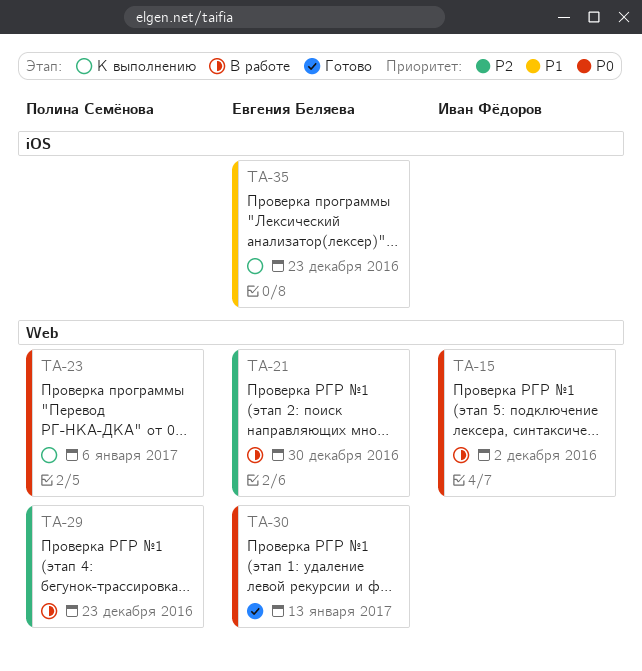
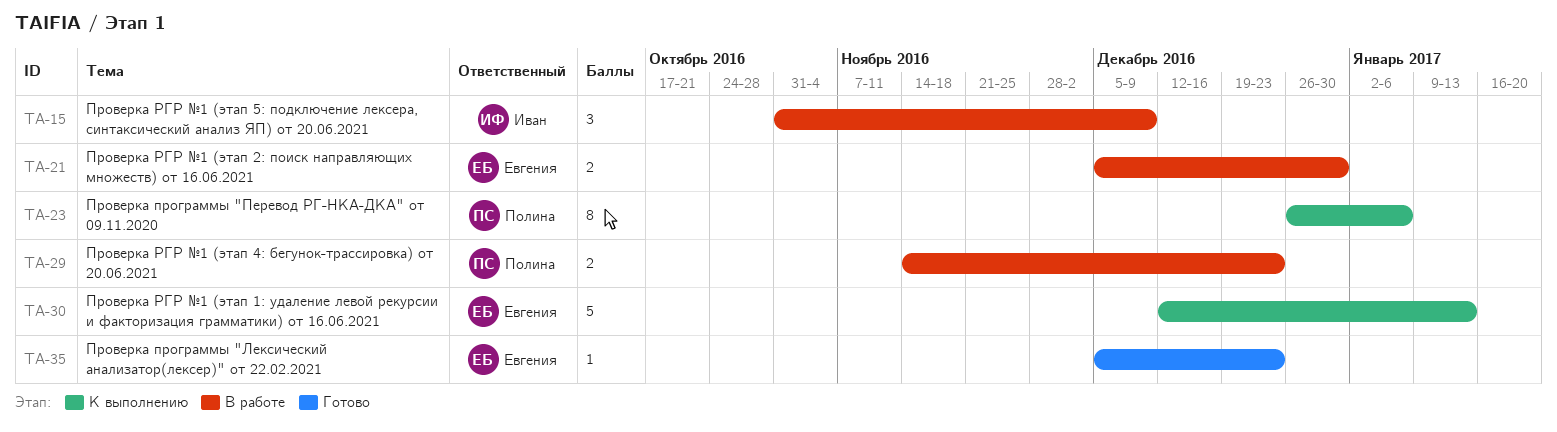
TA-15, due: Dec 2 -> Dec 9
TA-30, status: Готово -> К выполнению
TA-35, status: К выполнению -> Готово

